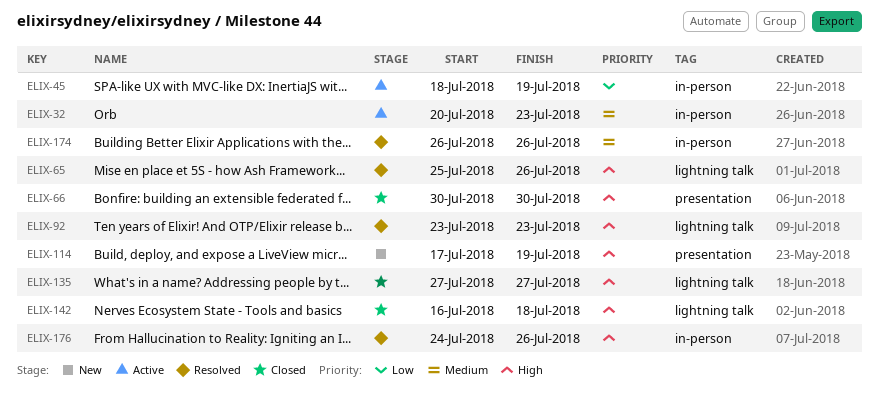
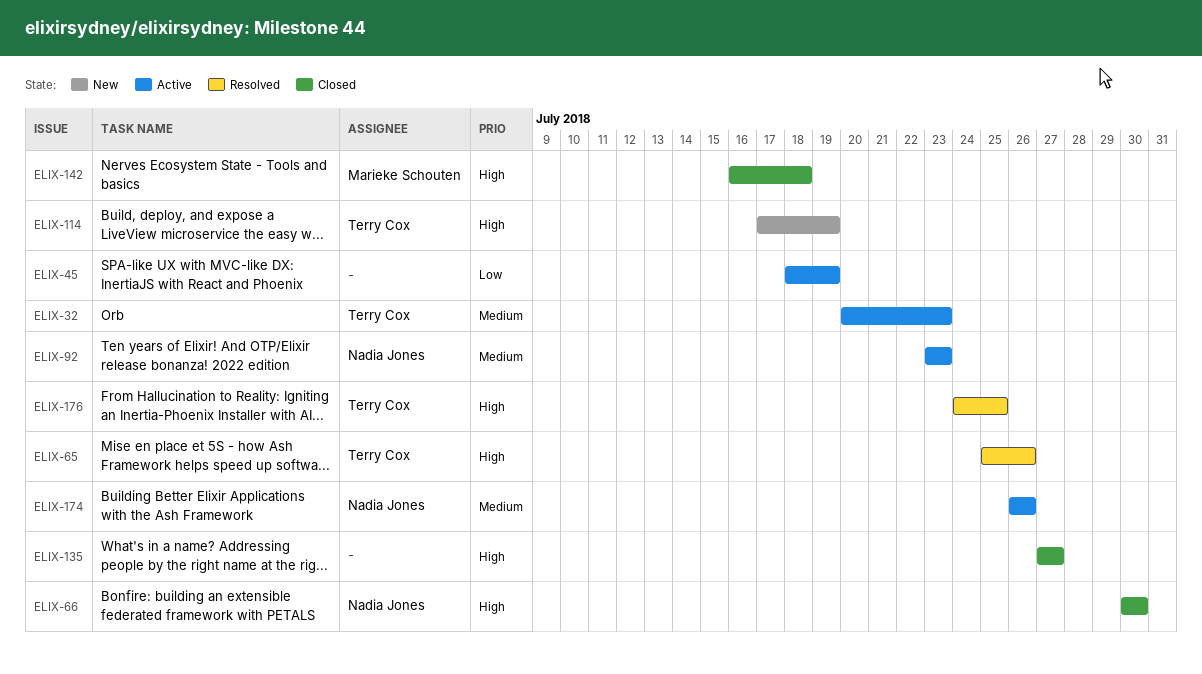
ELIX-92, status: Resolved -> Active
ELIX-92, priority: High -> Medium
ELIX-174, status: Resolved -> Active
ELIX-176, due: Jul 26 -> Jul 25

